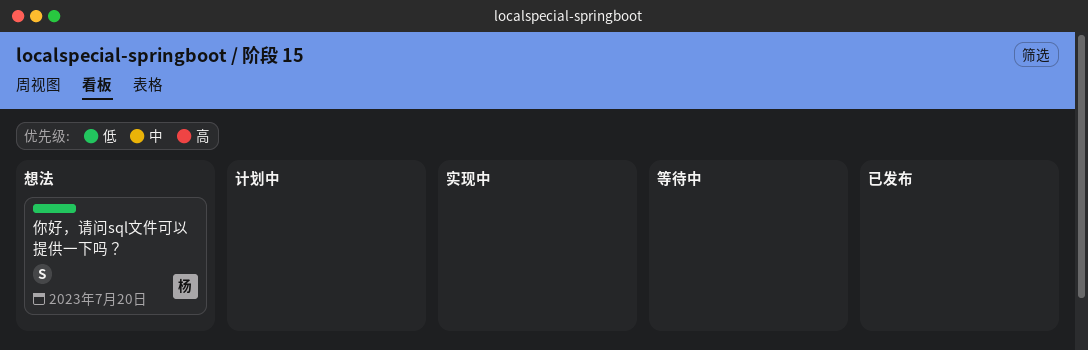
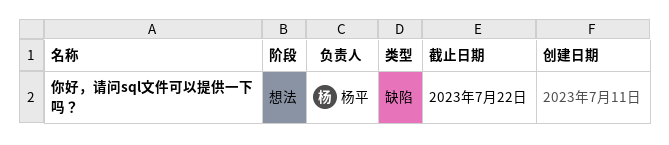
你好，请问sql文件可以提供一下吗？, due: Jul 20 -> Jul 22

